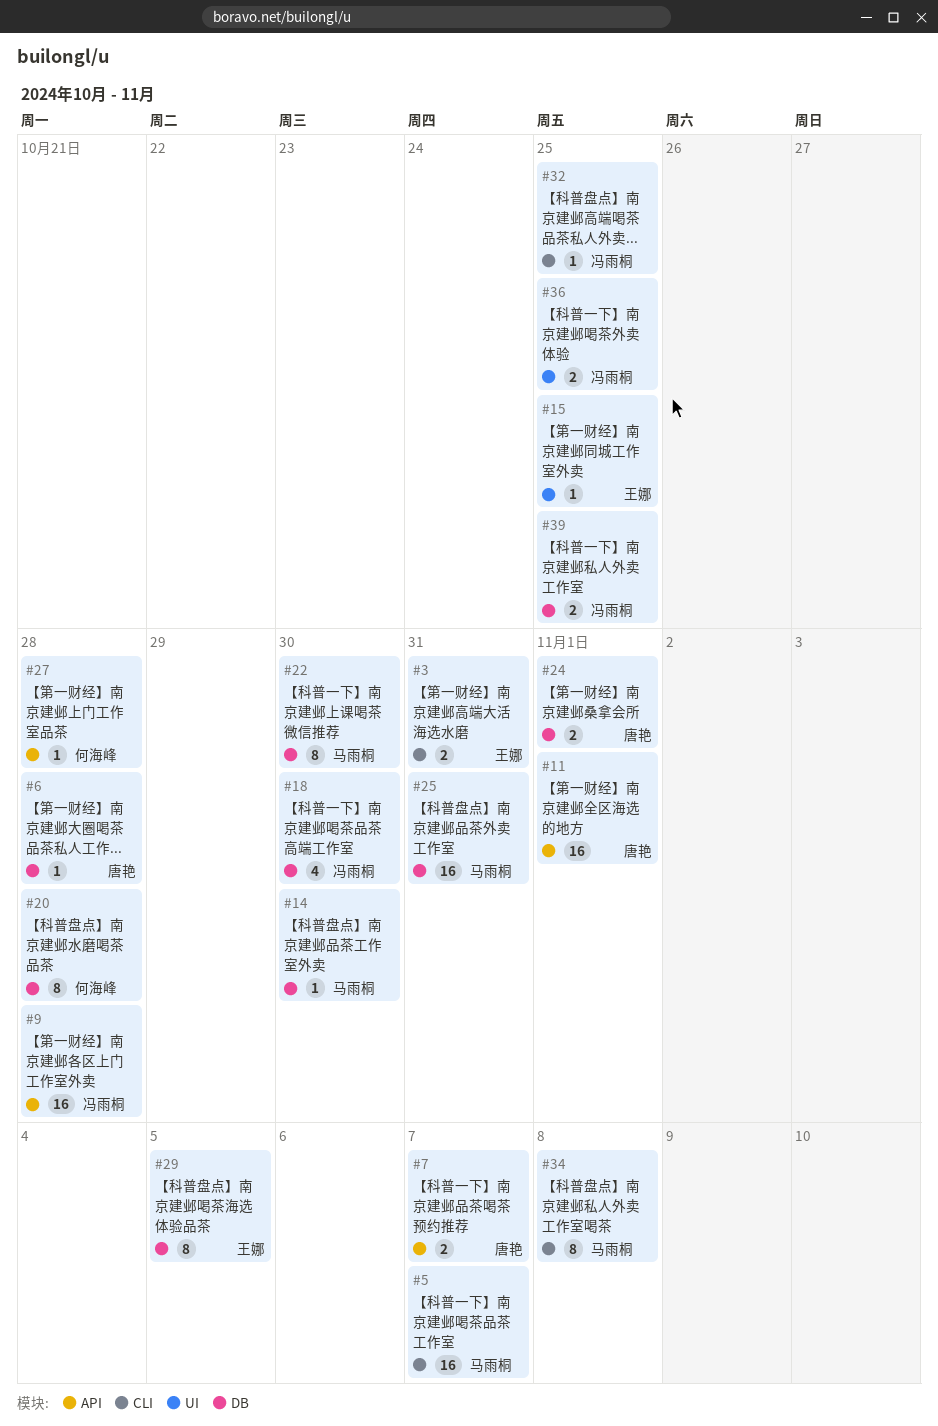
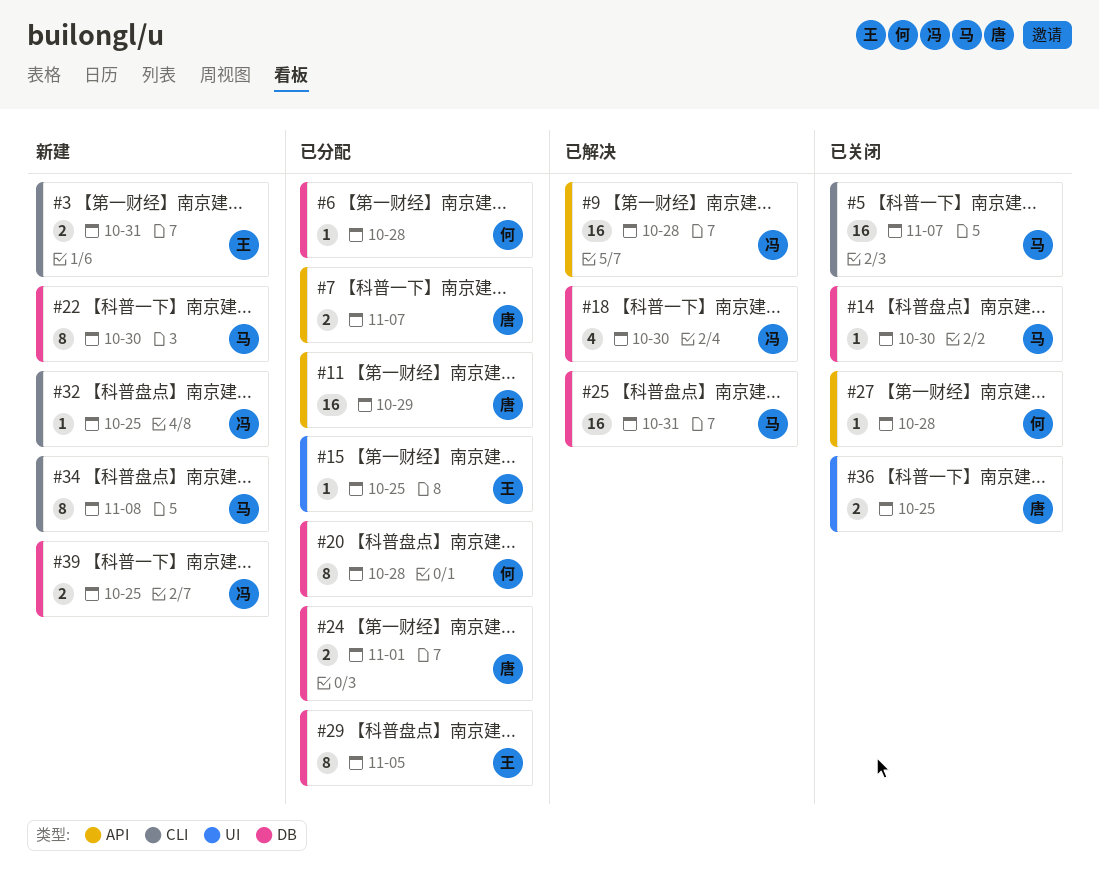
#6, owner: 唐艳 -> 何海峰
#11, due: Nov 1 -> Oct 29
#36, owner: 冯雨桐 -> 唐艳

